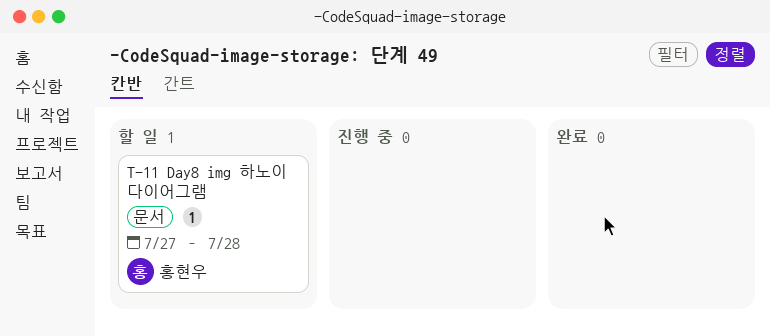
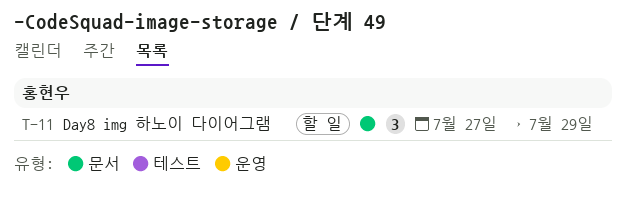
T-11, estimate: 1 -> 3
T-11, due: Jul 28 -> Jul 29

